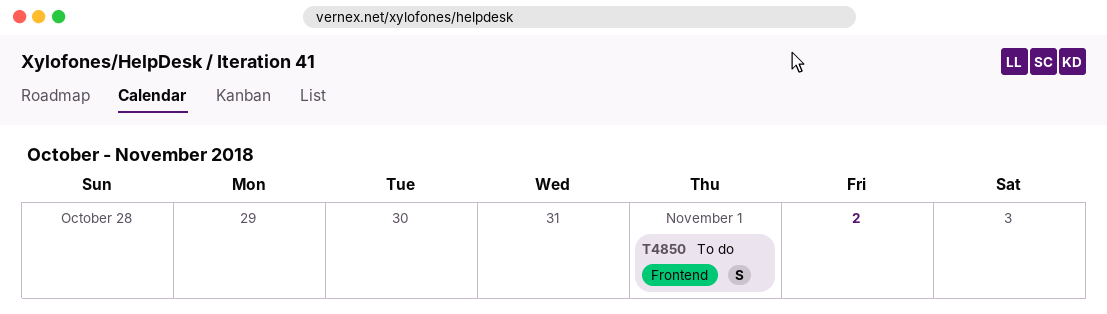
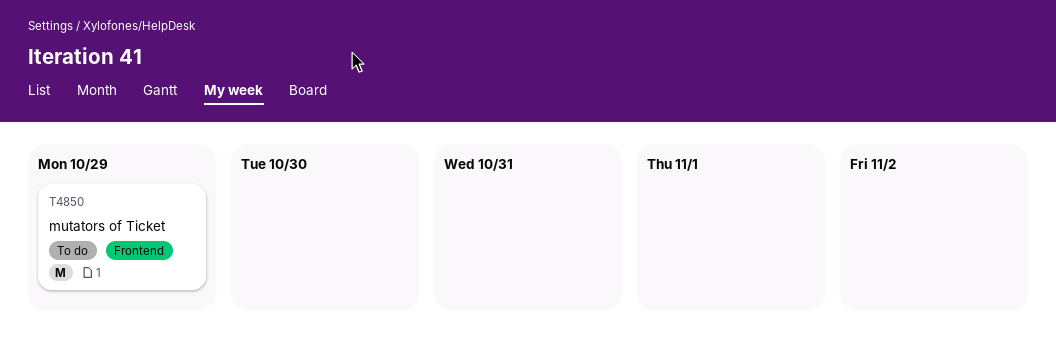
T4850, estimate: S -> M
T4850, due: Nov 1 -> Oct 29

